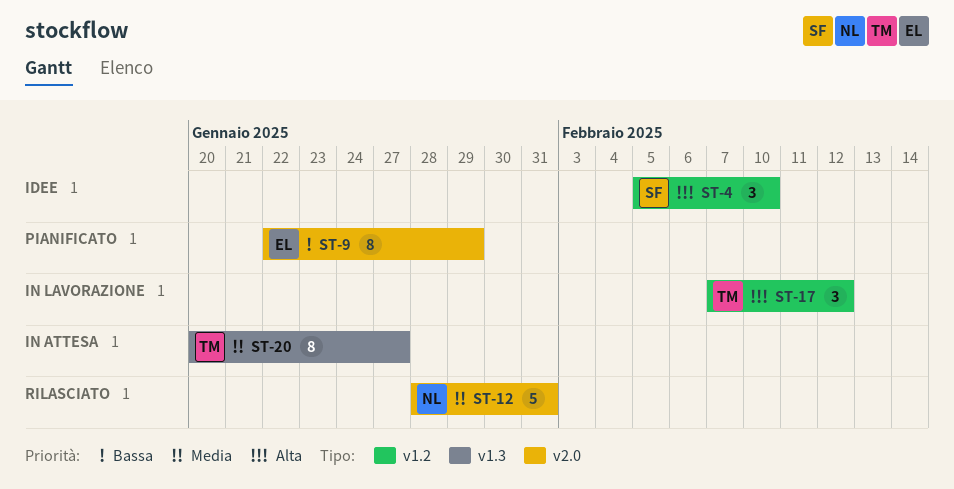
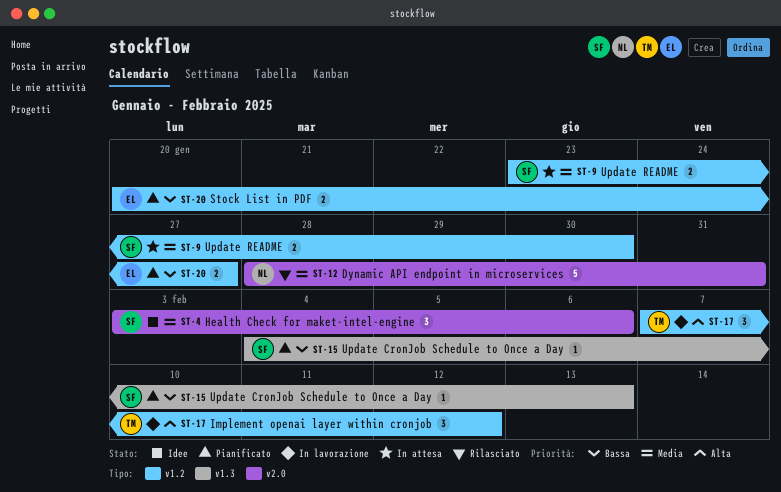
ST-4, priority: Alta -> Media
ST-4, label: v1.2 -> v2.0
ST-4, start: Feb 5 -> Feb 3
ST-4, due: Feb 10 -> Feb 6
ST-9, status: Pianificato -> In attesa
ST-9, owner: EL -> SF
ST-9, priority: Bassa -> Media
ST-9, label: v2.0 -> v1.2
ST-9, estimate: 8 -> 2
ST-9, start: Jan 22 -> Jan 23
ST-9, due: Jan 29 -> Jan 30
ST-15: none -> present
ST-20, status: In attesa -> Pianificato
ST-20, owner: TM -> EL
ST-20, priority: Media -> Bassa
ST-20, label: v1.3 -> v1.2
ST-20, estimate: 8 -> 2

